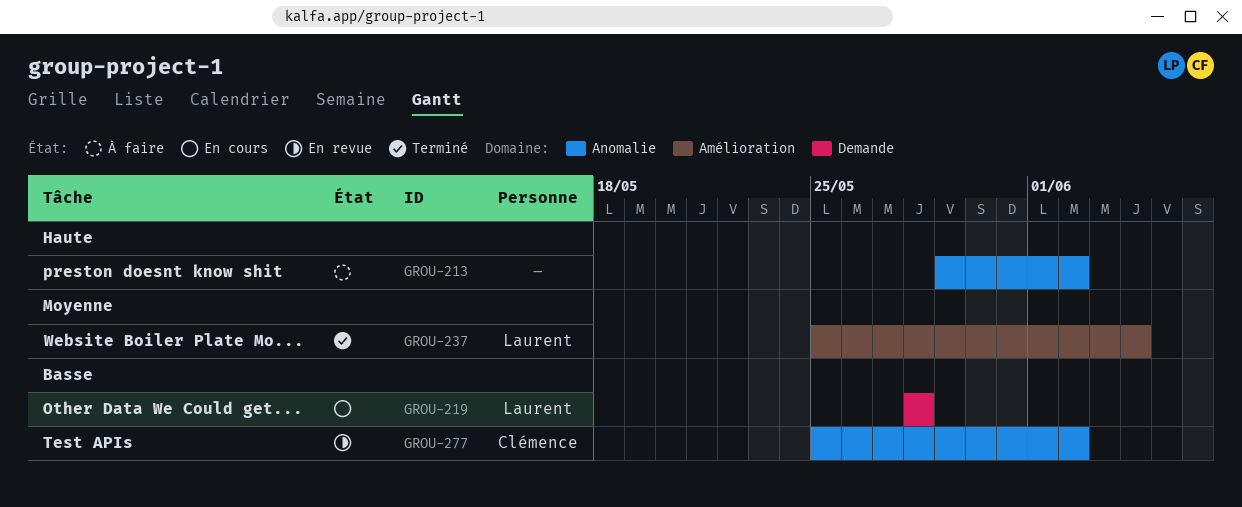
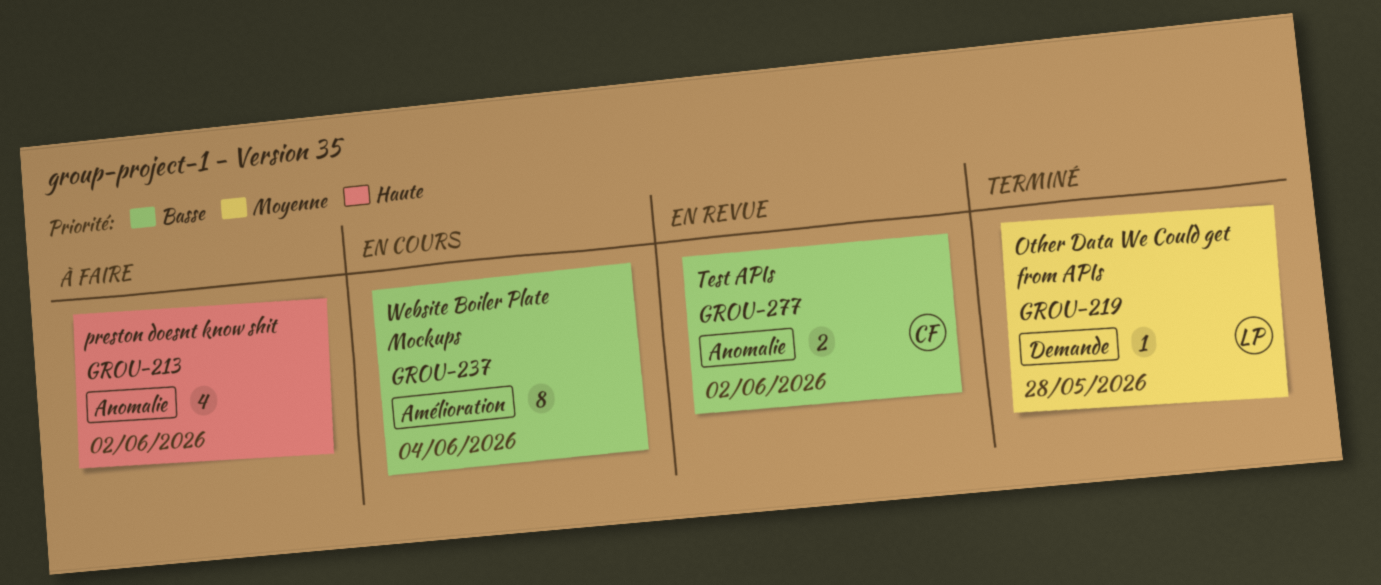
GROU-219, status: En cours -> Terminé
GROU-219, priority: Basse -> Moyenne
GROU-237, status: Terminé -> En cours
GROU-237, owner: Laurent -> none
GROU-237, priority: Moyenne -> Basse

